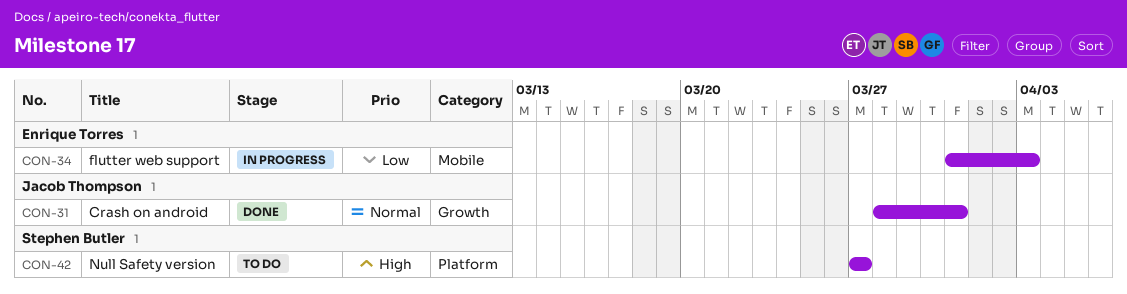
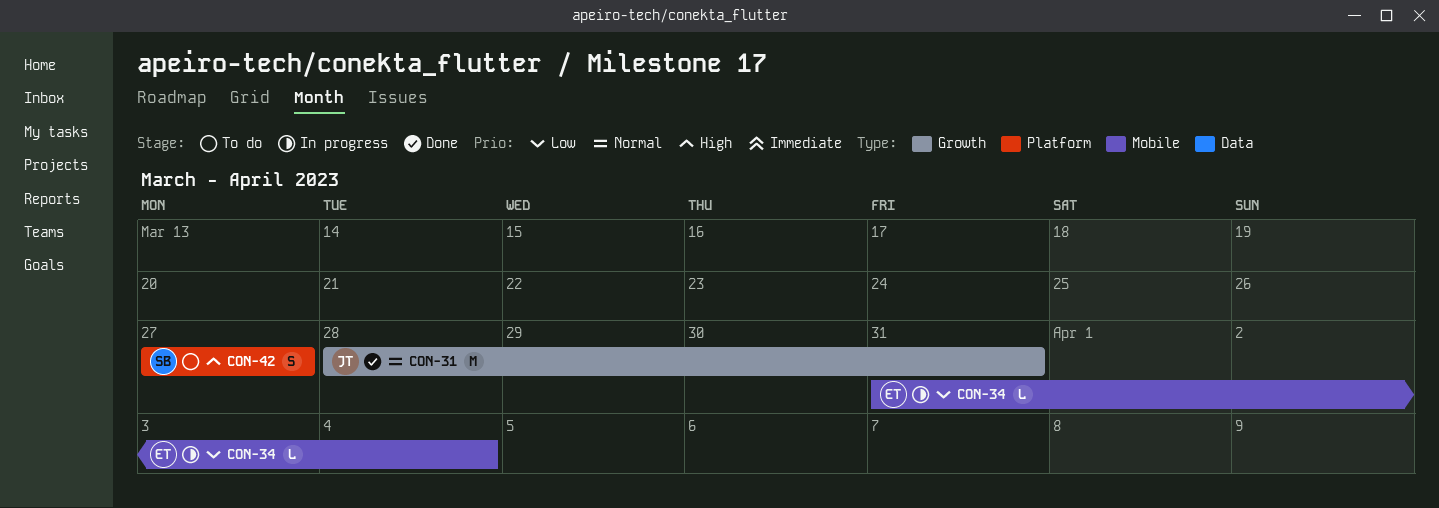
CON-34, due: Apr 3 -> Apr 4

